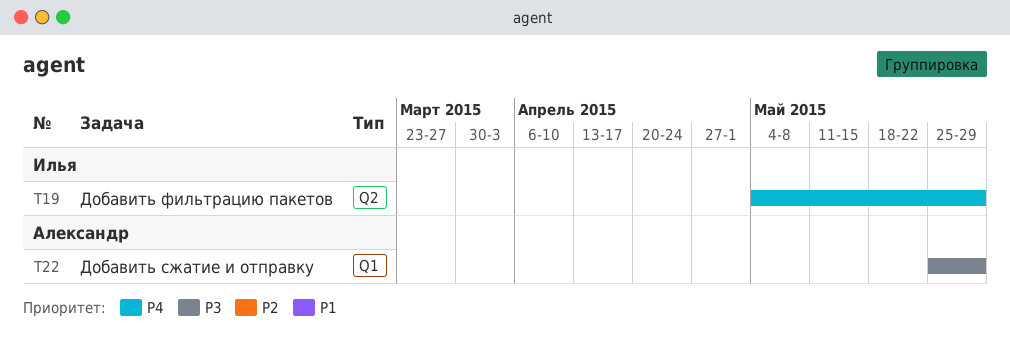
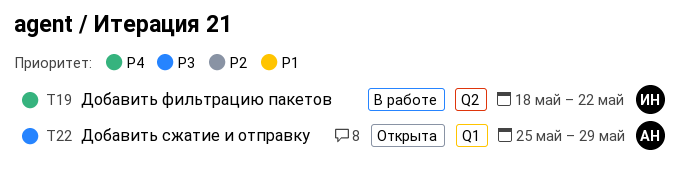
T19, start: May 4 -> May 18
T19, due: May 29 -> May 22

